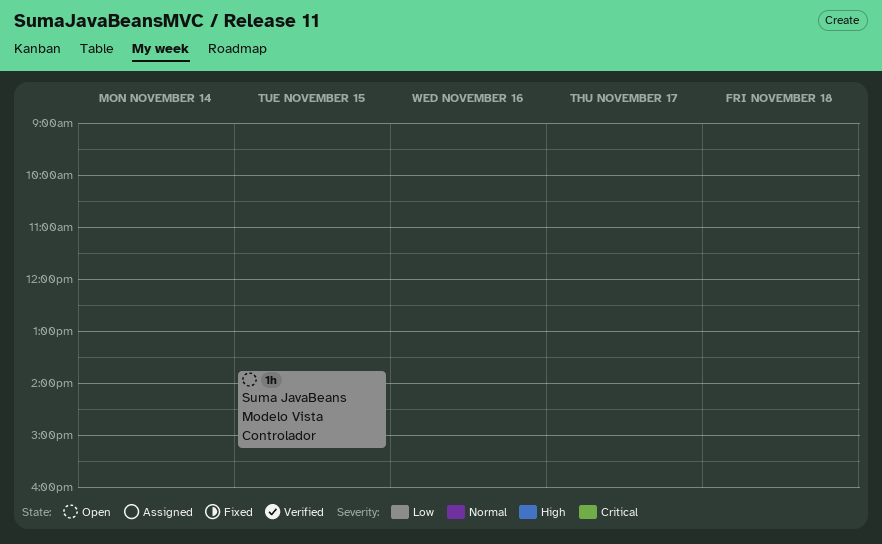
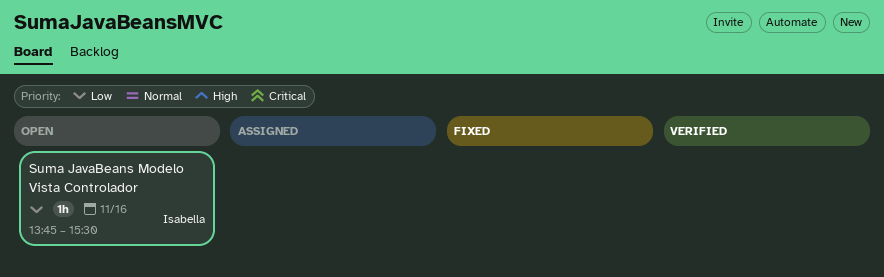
Suma JavaBeans Modelo Vista Controlador, day: Nov 15 -> Nov 16
Suma JavaBeans Modelo Vista Controlador, ends: 15:15 -> 15:30

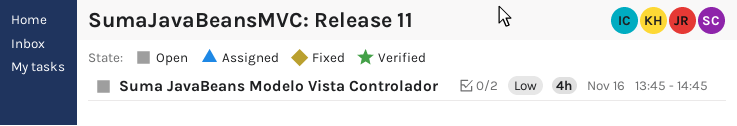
Suma JavaBeans Modelo Vista Controlador, estimate: 1h -> 4h
Suma JavaBeans Modelo Vista Controlador, ends: 15:30 -> 14:45

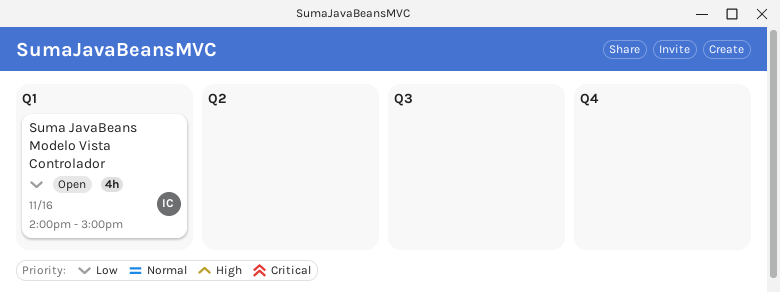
Suma JavaBeans Modelo Vista Controlador, begins: 13:45 -> 14:00
Suma JavaBeans Modelo Vista Controlador, ends: 14:45 -> 15:00

